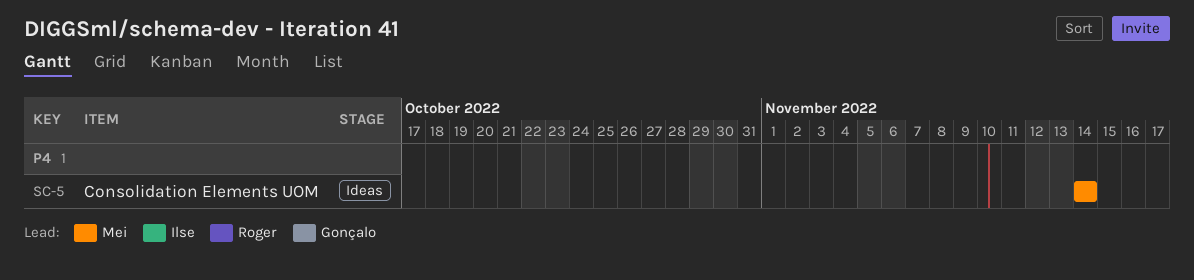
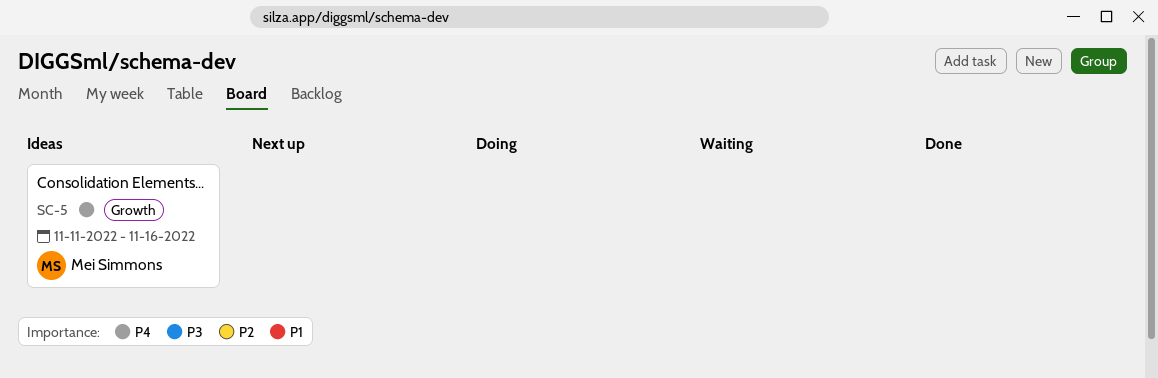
SC-5, start: Nov 14 -> Nov 11
SC-5, due: Nov 14 -> Nov 16

